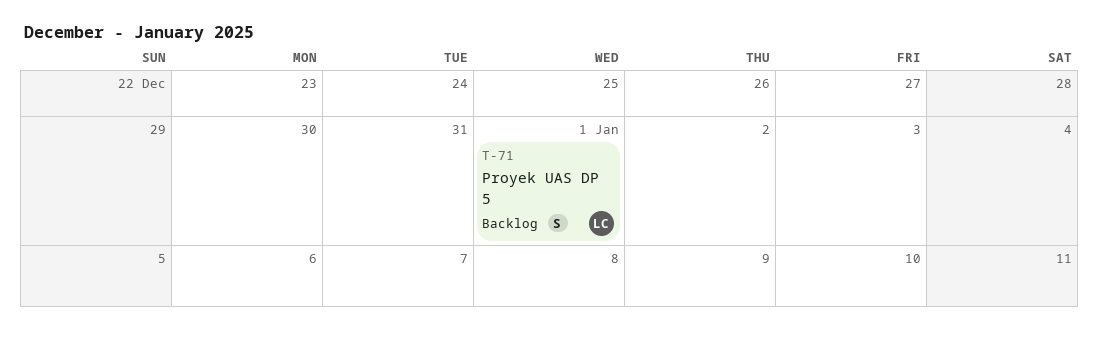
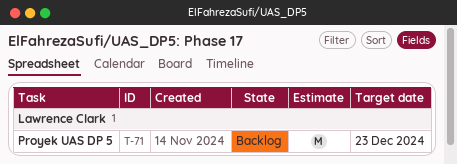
T-71, estimate: S -> M
T-71, due: Jan 1 -> Dec 23

